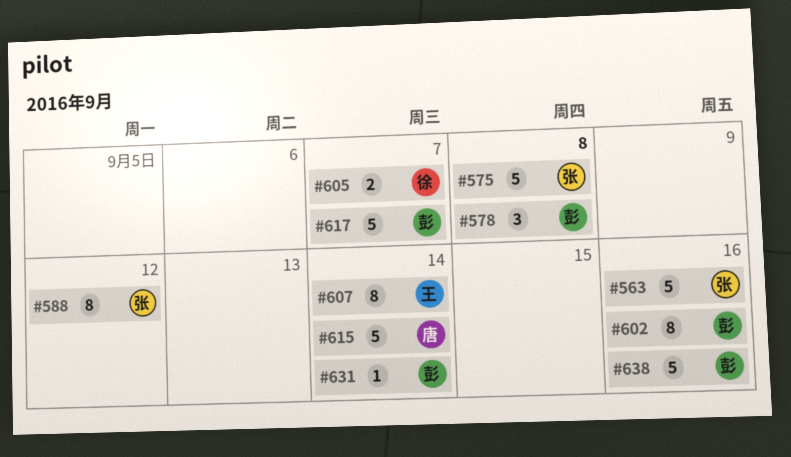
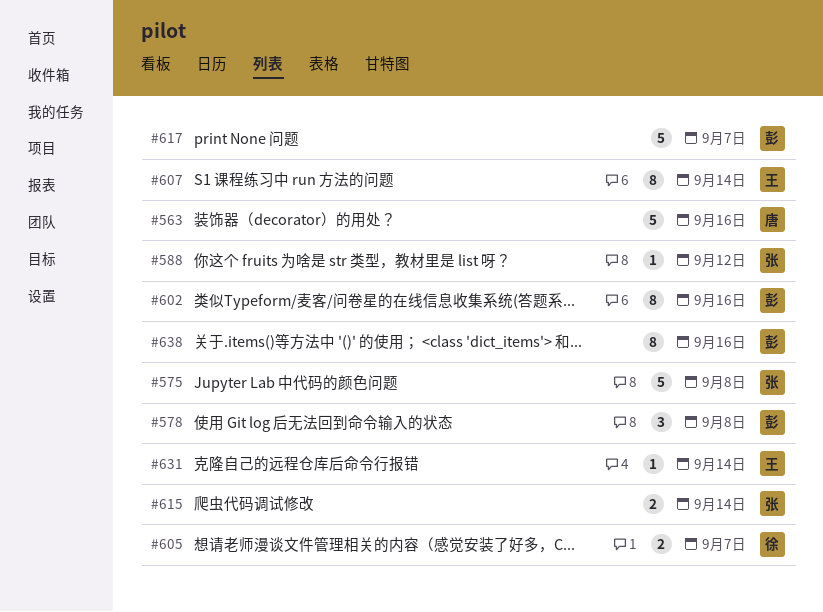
#563, owner: 张 -> 唐
#588, estimate: 8 -> 1
#615, owner: 唐 -> 张
#615, estimate: 5 -> 2
#631, owner: 彭 -> 王
#638, estimate: 5 -> 8

